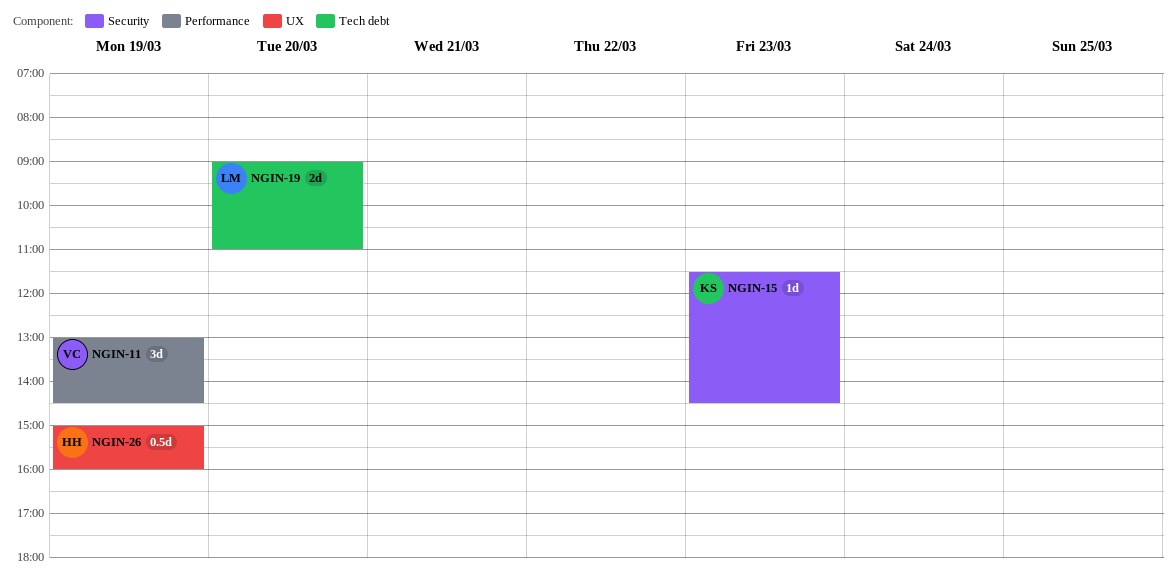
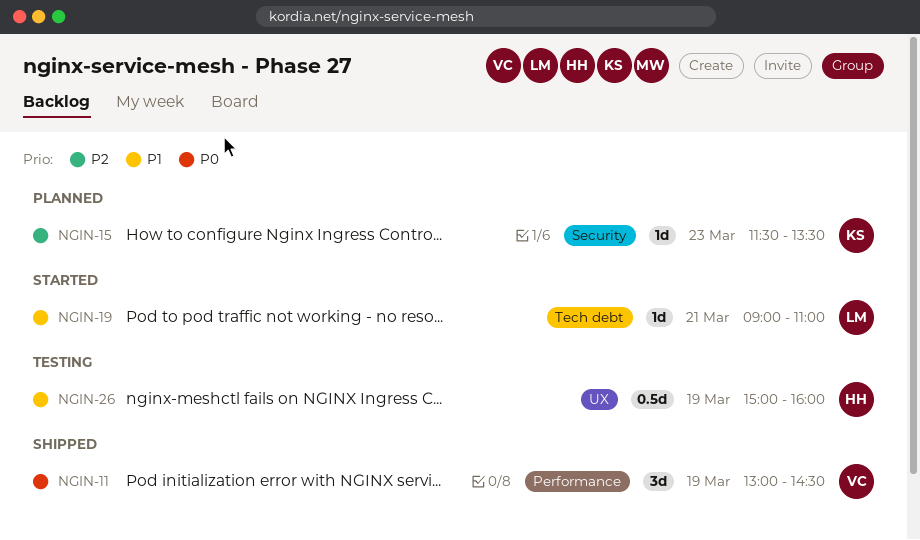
NGIN-15, ends: 14:30 -> 13:30
NGIN-19, estimate: 2d -> 1d
NGIN-19, day: Mar 20 -> Mar 21

